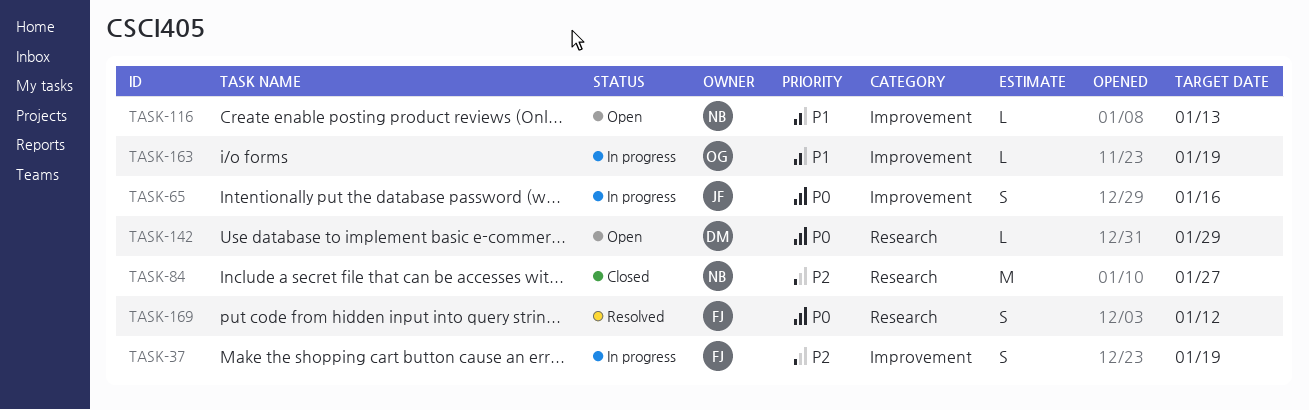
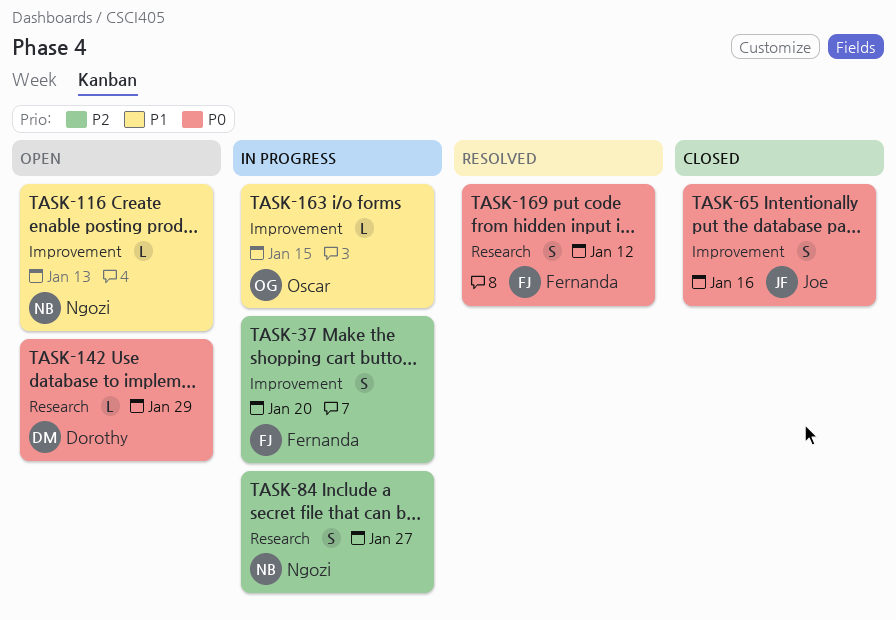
TASK-37, due: Jan 19 -> Jan 20
TASK-65, status: In progress -> Closed
TASK-84, status: Closed -> In progress
TASK-84, estimate: M -> S
TASK-163, due: Jan 19 -> Jan 15

